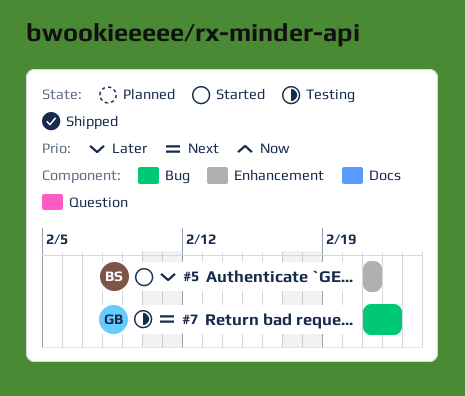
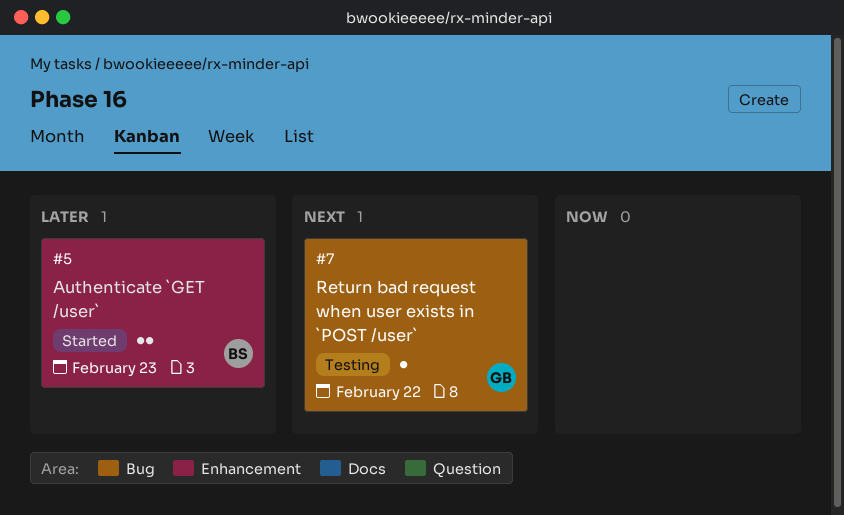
#5, due: Feb 21 -> Feb 23

